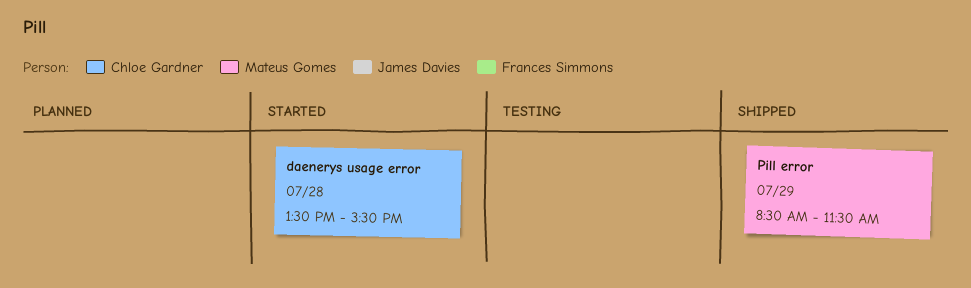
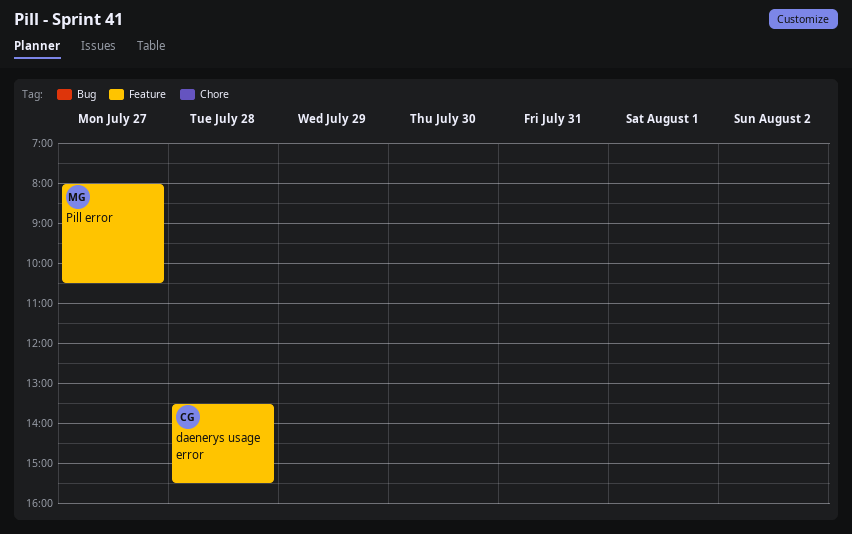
Pill error, day: Jul 29 -> Jul 27
Pill error, begins: 08:30 -> 08:00
Pill error, ends: 11:30 -> 10:30

